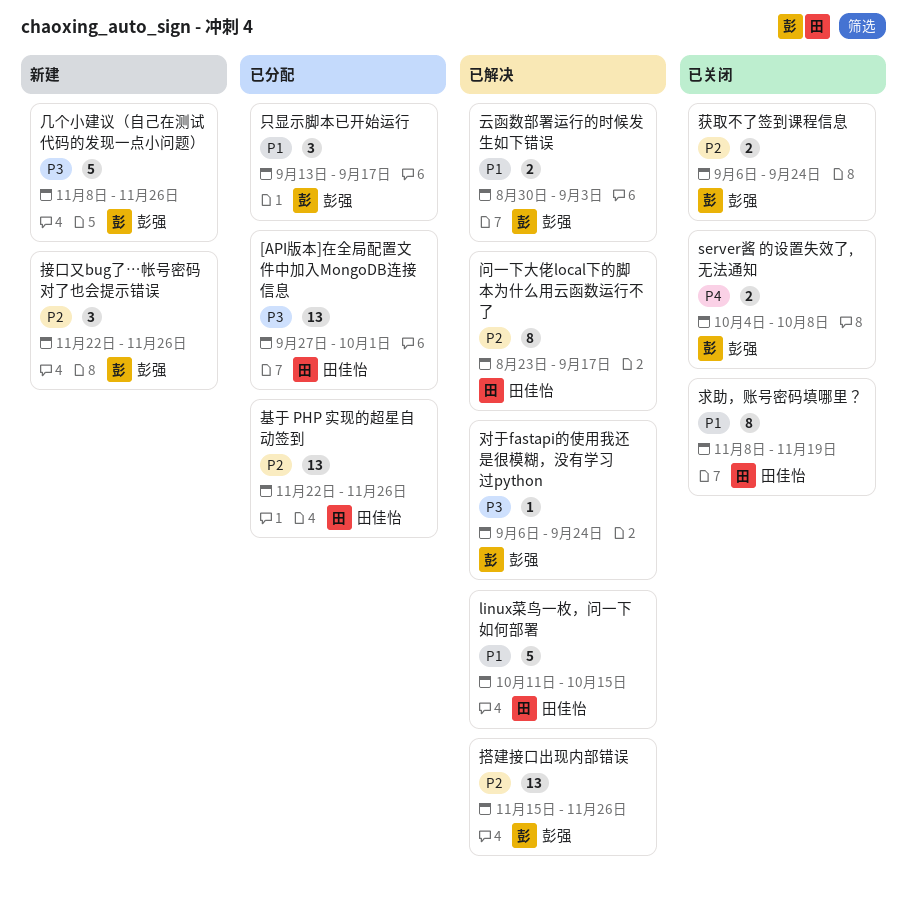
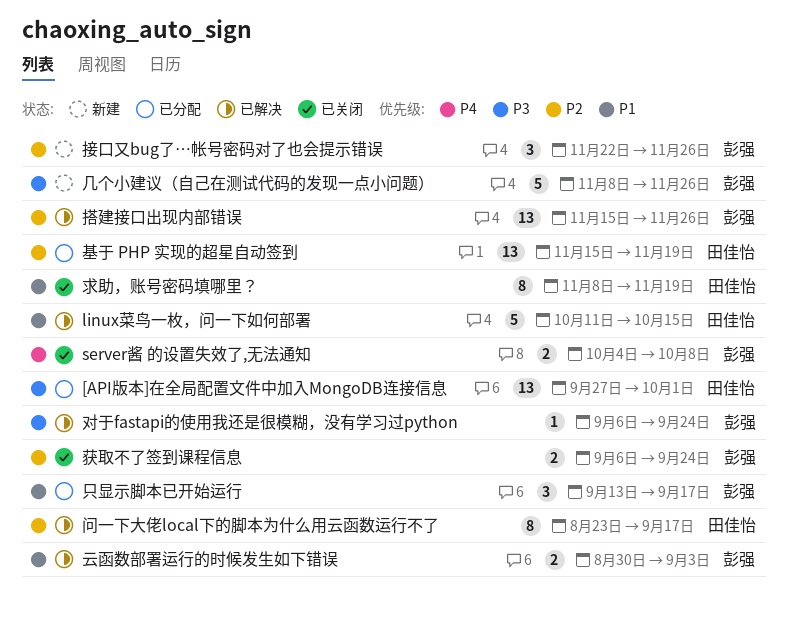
基于 PHP 实现的超星自动签到, start: Nov 22 -> Nov 15
基于 PHP 实现的超星自动签到, due: Nov 26 -> Nov 19

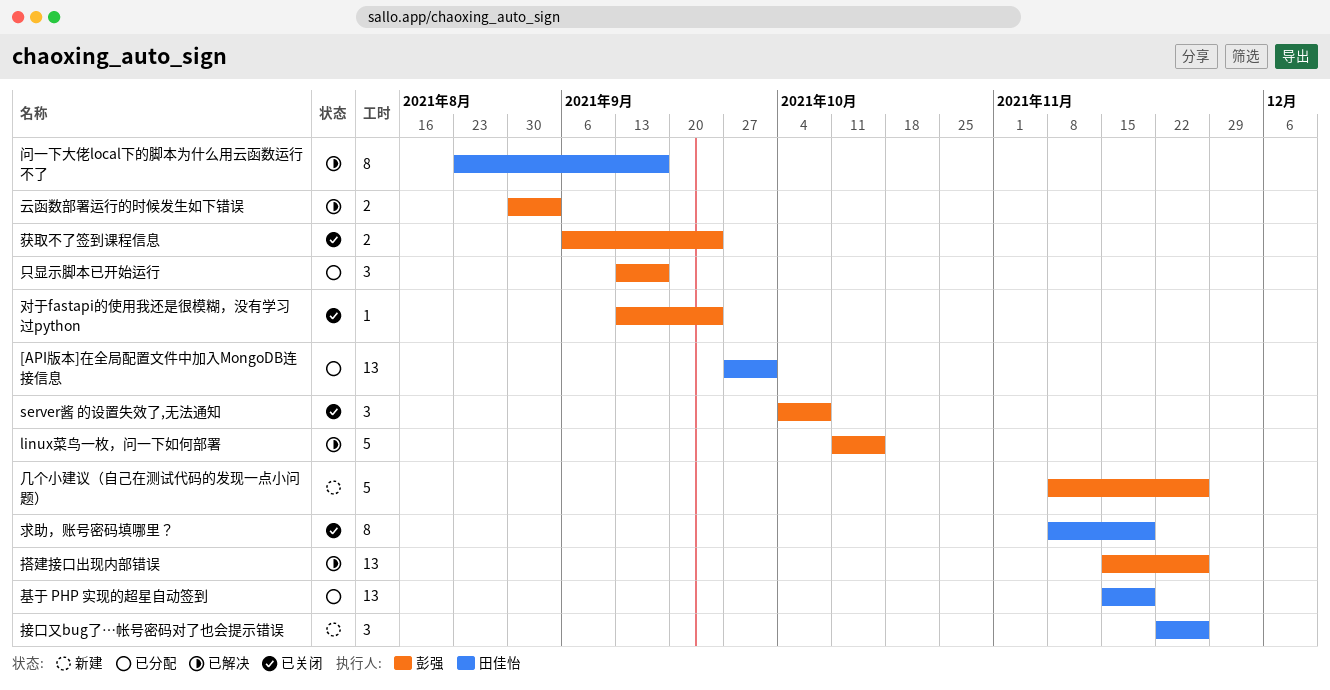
linux菜鸟一枚，问一下如何部署, owner: 田佳怡 -> 彭强
server酱 的设置失效了,无法通知, estimate: 2 -> 3
对于fastapi的使用我还是很模糊，没有学习过python, status: 已解决 -> 已关闭
对于fastapi的使用我还是很模糊，没有学习过python, start: Sep 6 -> Sep 13
接口又bug了…帐号密码对了也会提示错误, owner: 彭强 -> 田佳怡

